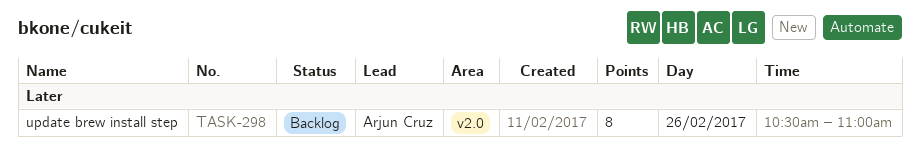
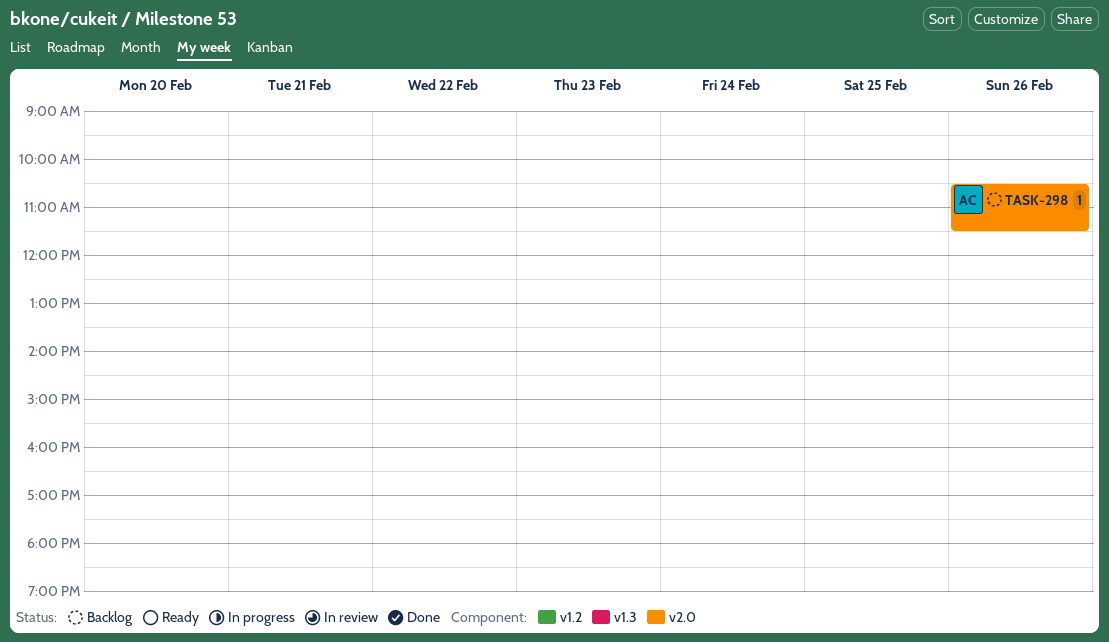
TASK-298, estimate: 8 -> 1
TASK-298, ends: 11:00 -> 11:30

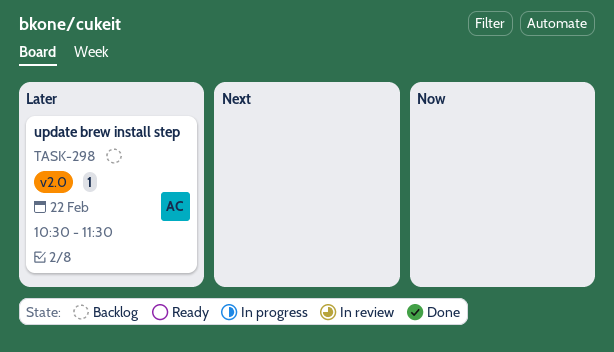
TASK-298, day: Feb 26 -> Feb 22

